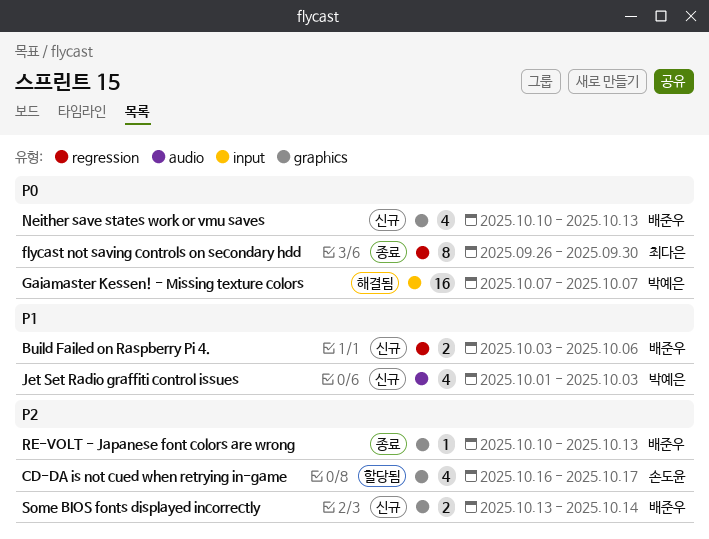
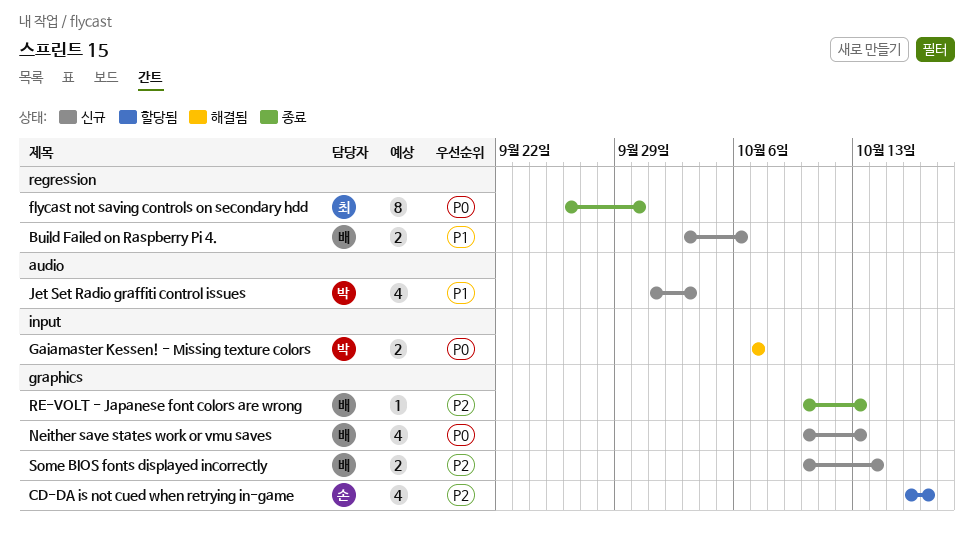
Gaiamaster Kessen! - Missing texture colors, estimate: 16 -> 2
Some BIOS fonts displayed incorrectly, start: Oct 13 -> Oct 10

